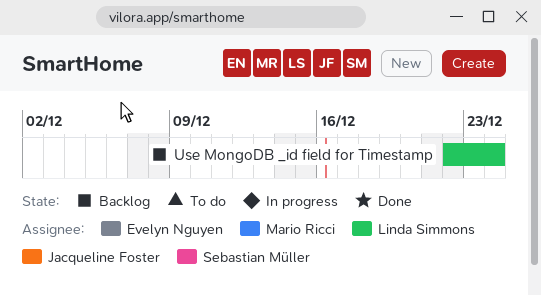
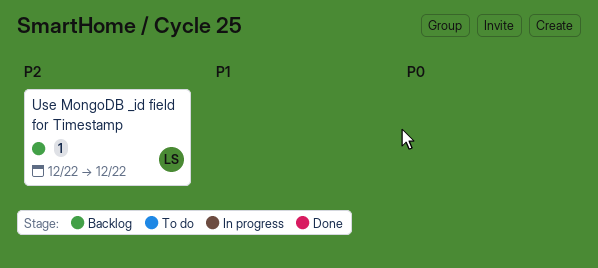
Use MongoDB _id field for Timestamp, due: Dec 24 -> Dec 22

